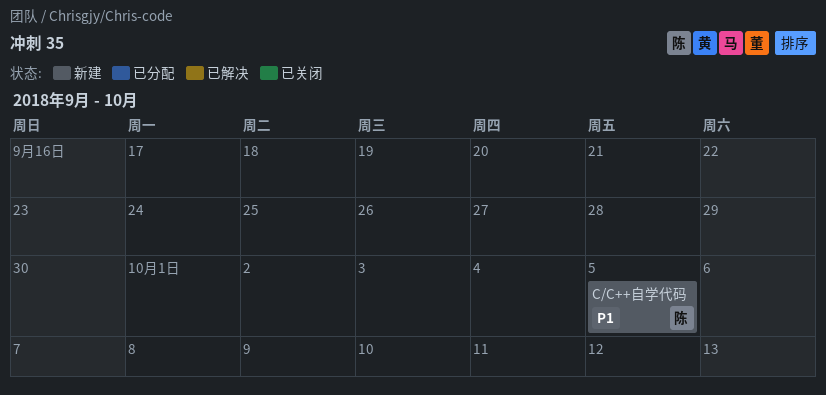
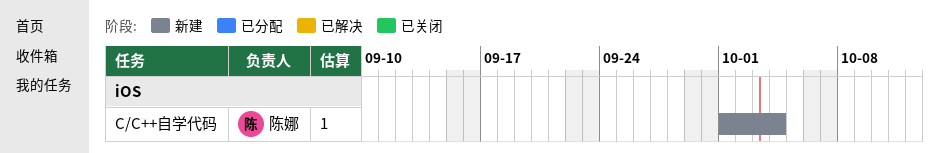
C/C++自学代码, due: Oct 5 -> Oct 4

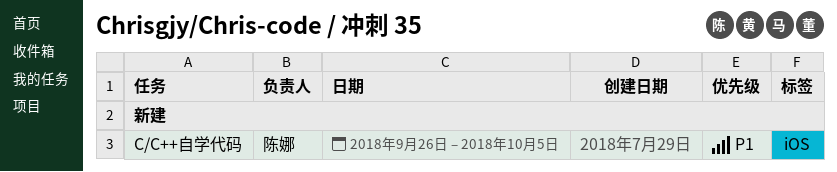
C/C++自学代码, start: Oct 1 -> Sep 26
C/C++自学代码, due: Oct 4 -> Oct 5

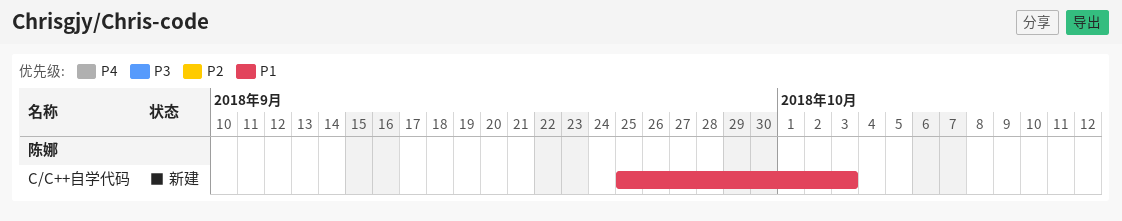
C/C++自学代码, start: Sep 26 -> Sep 25
C/C++自学代码, due: Oct 5 -> Oct 3

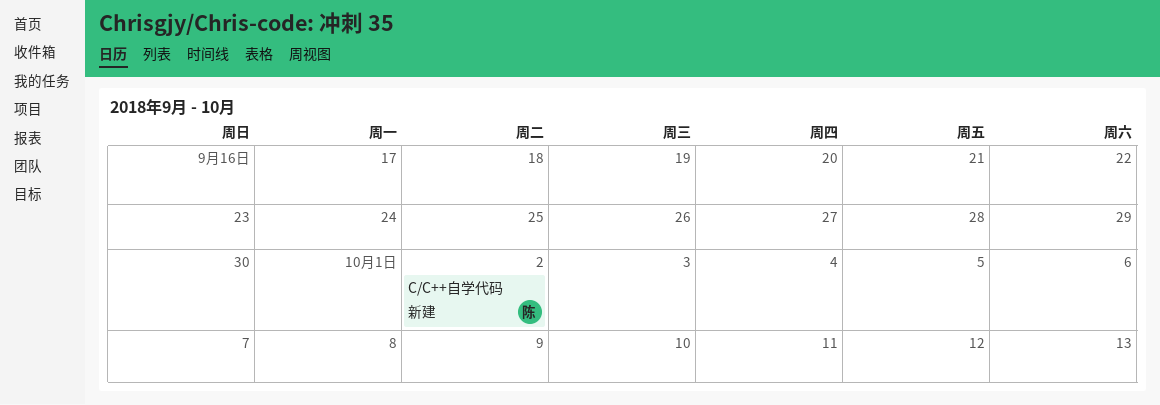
C/C++自学代码, due: Oct 3 -> Oct 2

